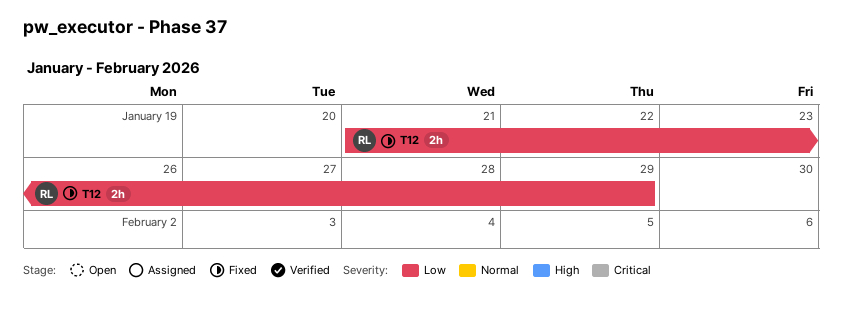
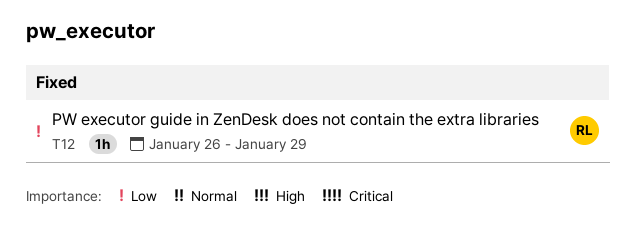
T12, estimate: 2h -> 1h
T12, start: Jan 21 -> Jan 26

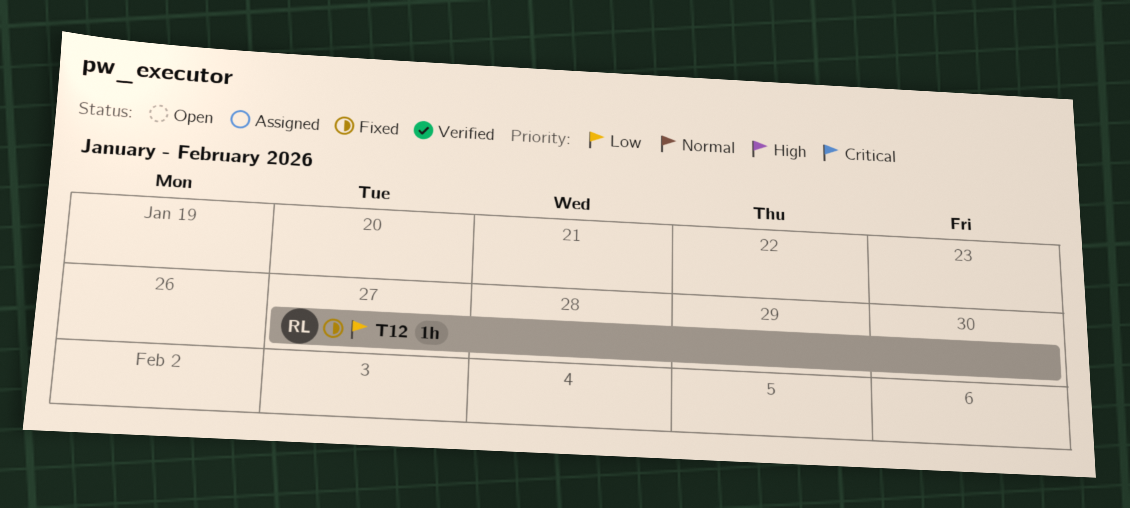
T12, start: Jan 26 -> Jan 27
T12, due: Jan 29 -> Jan 30

